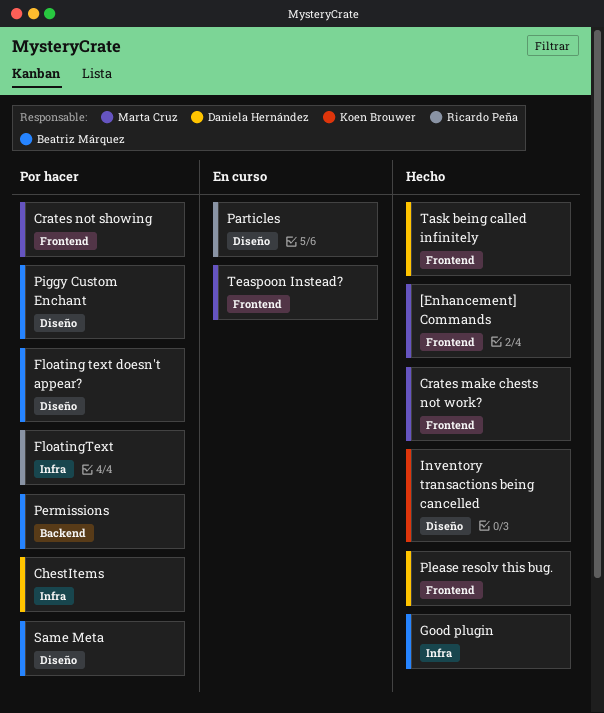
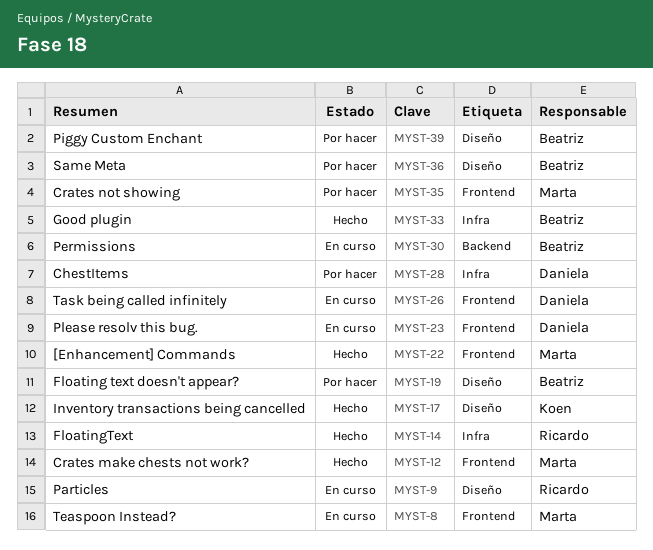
FloatingText, status: Por hacer -> Hecho
Permissions, status: Por hacer -> En curso
Please resolv this bug., status: Hecho -> En curso
Task being called infinitely, status: Hecho -> En curso

